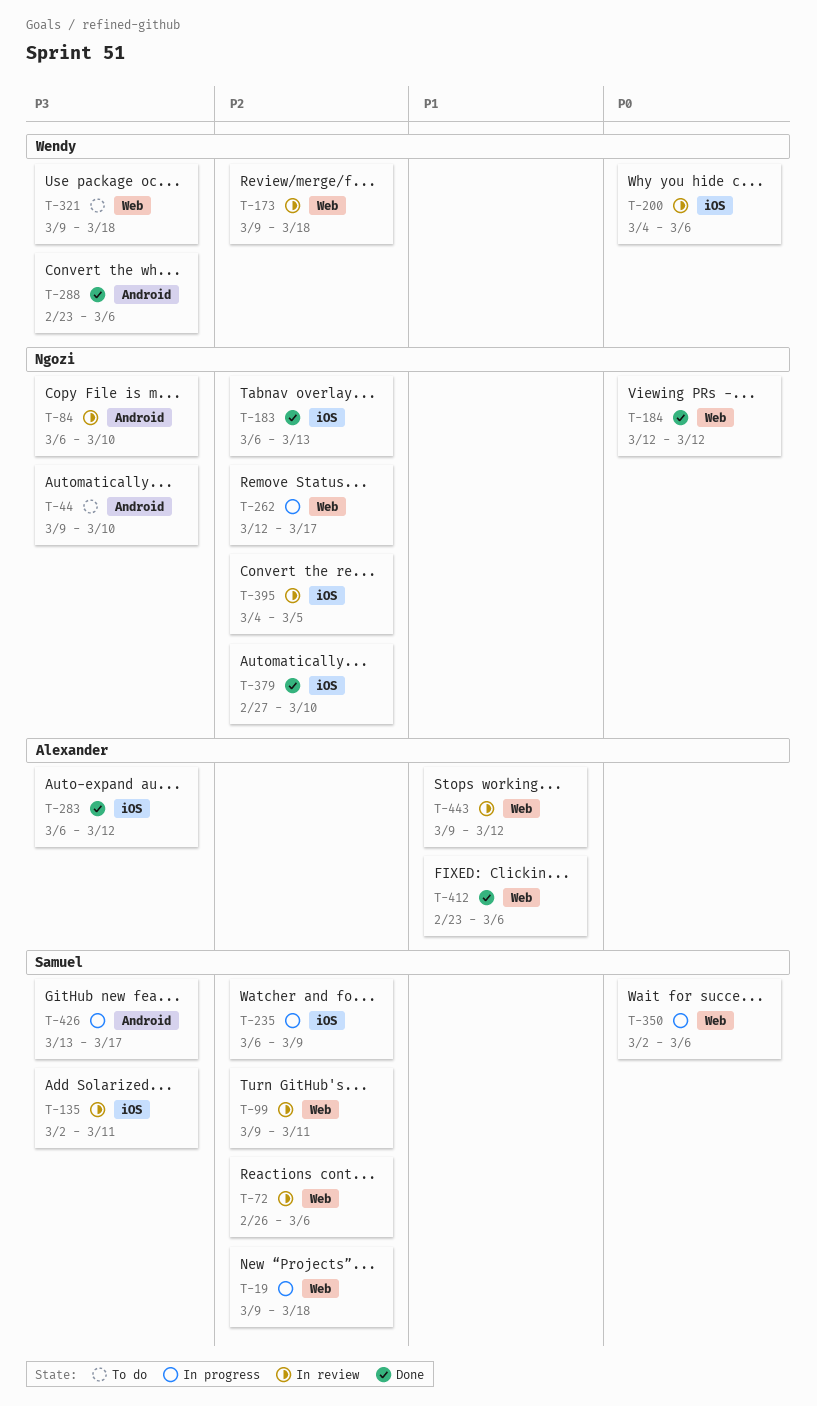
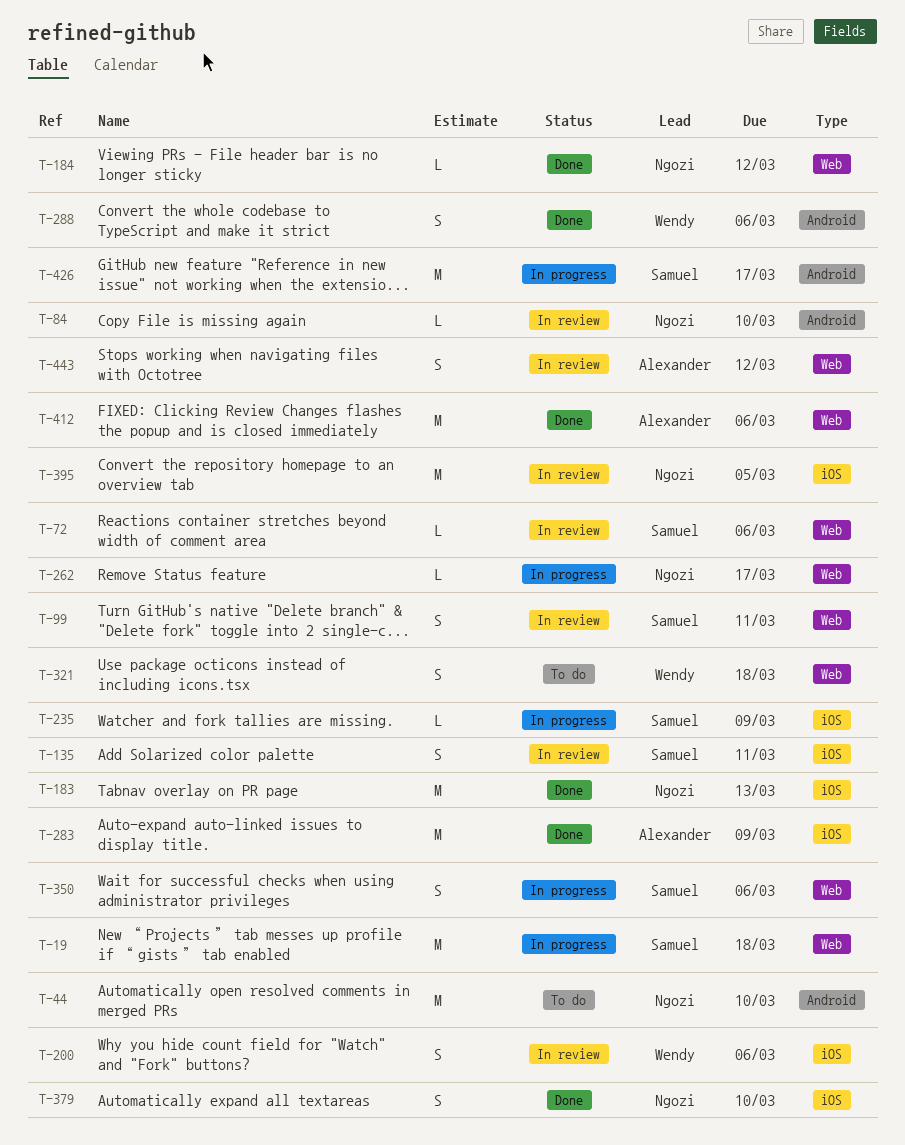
T-173: present -> none
T-283, due: Mar 12 -> Mar 9

